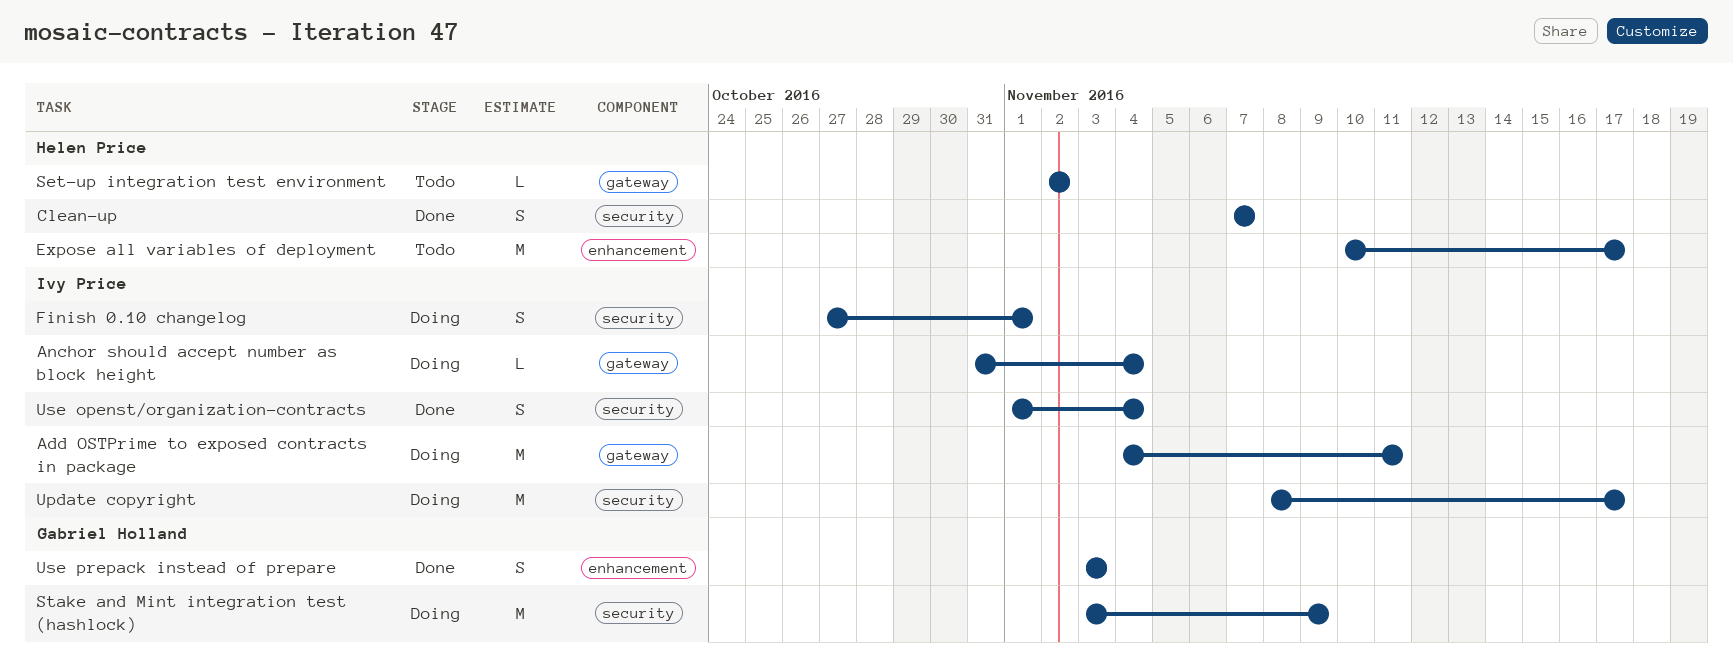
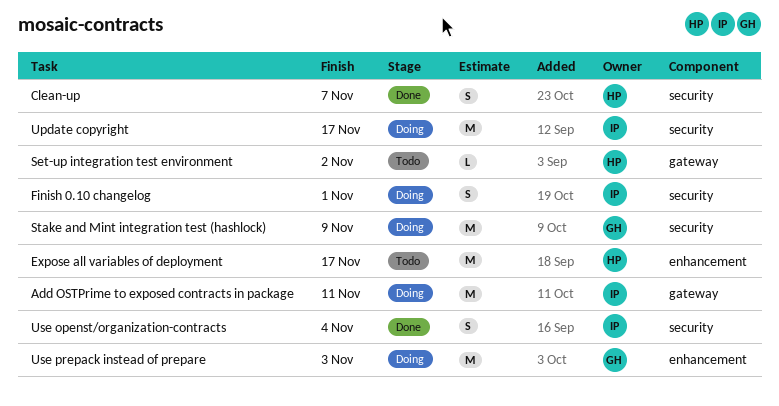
Anchor should accept number as block height: present -> none
Use prepack instead of prepare, status: Done -> Doing
Use prepack instead of prepare, estimate: S -> M

